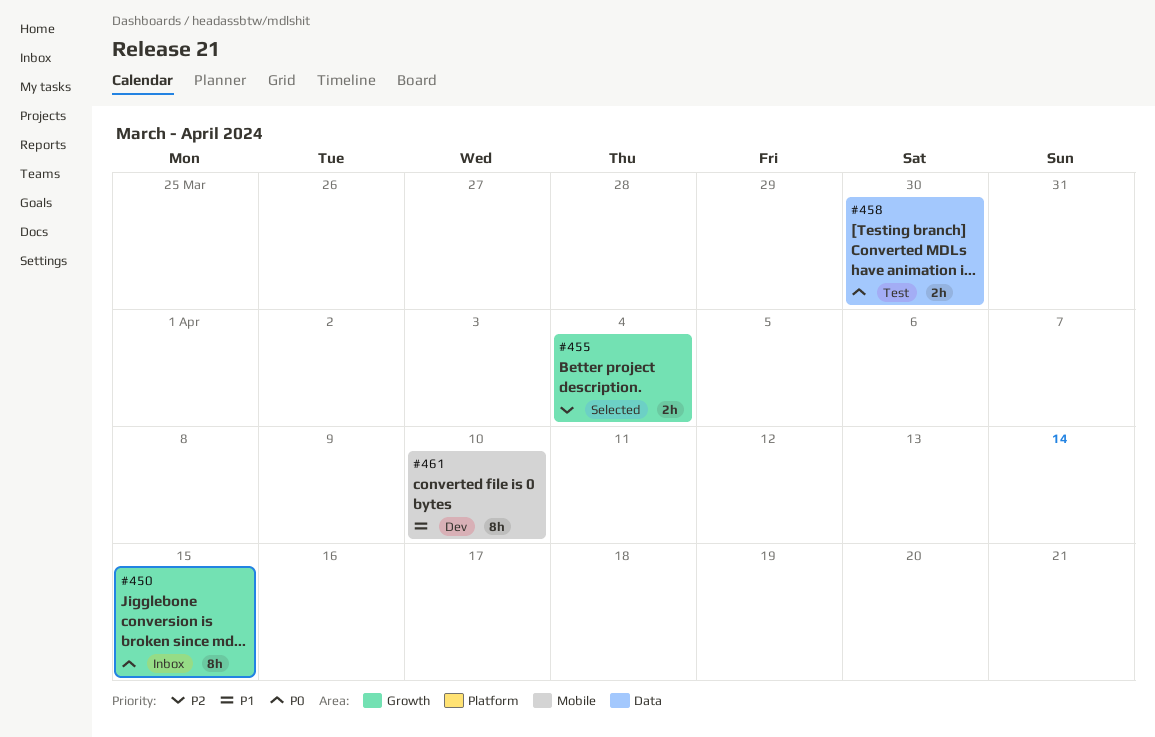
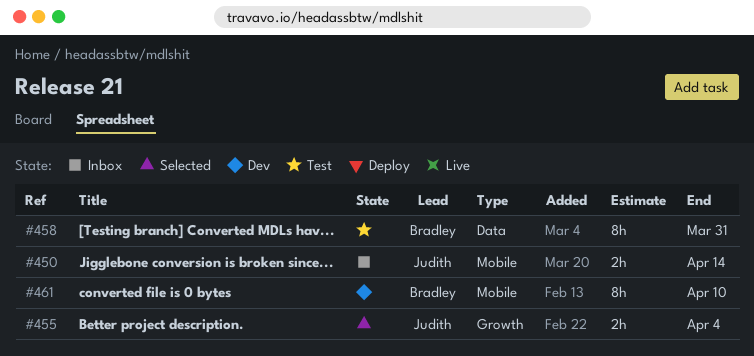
#450, label: Growth -> Mobile
#450, estimate: 8h -> 2h
#450, due: Apr 15 -> Apr 14
#458, estimate: 2h -> 8h
#458, due: Mar 30 -> Mar 31

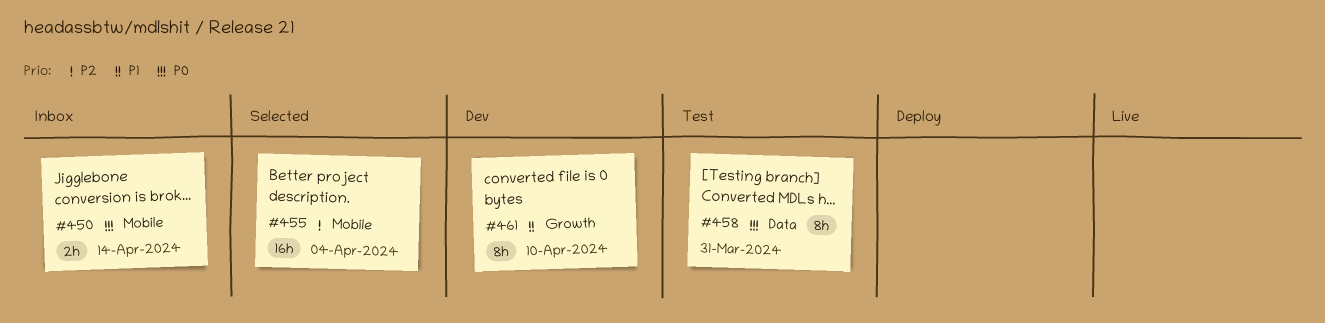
#455, label: Growth -> Mobile
#455, estimate: 2h -> 16h
#461, label: Mobile -> Growth

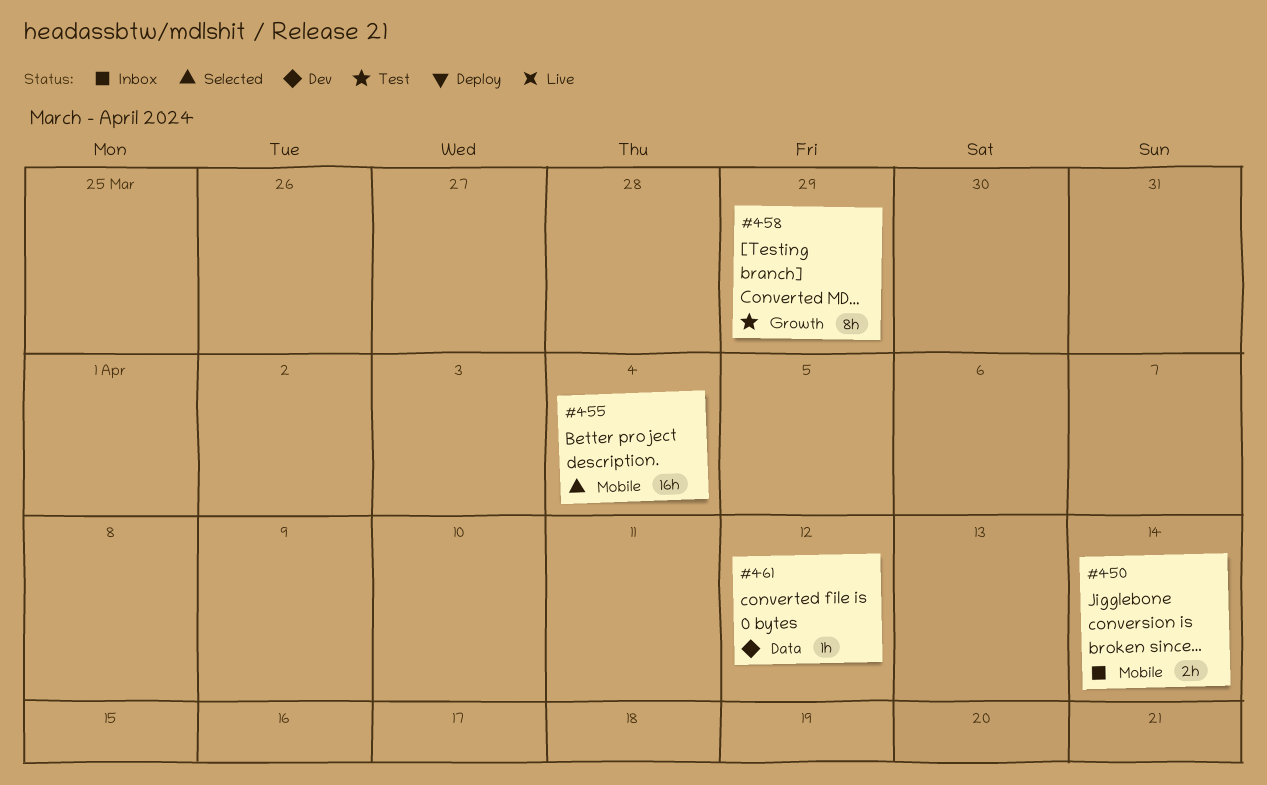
#458, label: Data -> Growth
#458, due: Mar 31 -> Mar 29
#461, label: Growth -> Data
#461, estimate: 8h -> 1h
#461, due: Apr 10 -> Apr 12

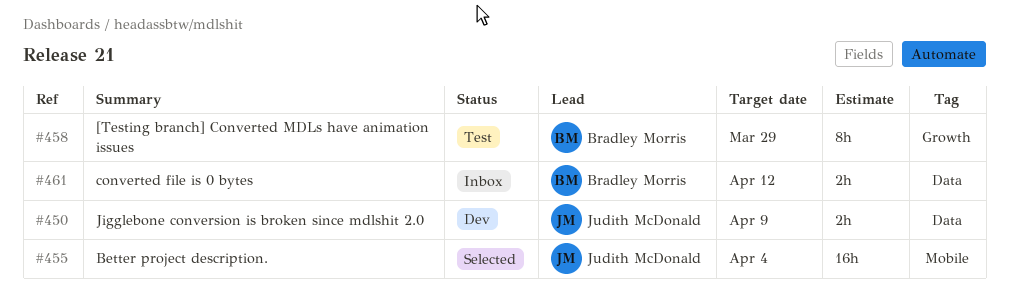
#450, status: Inbox -> Dev
#450, label: Mobile -> Data
#450, due: Apr 14 -> Apr 9
#461, status: Dev -> Inbox
#461, estimate: 1h -> 2h

